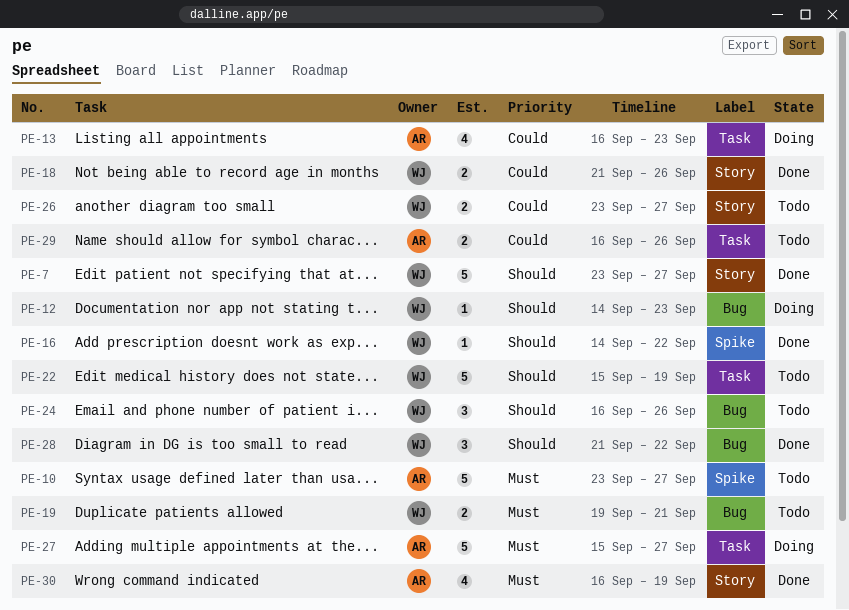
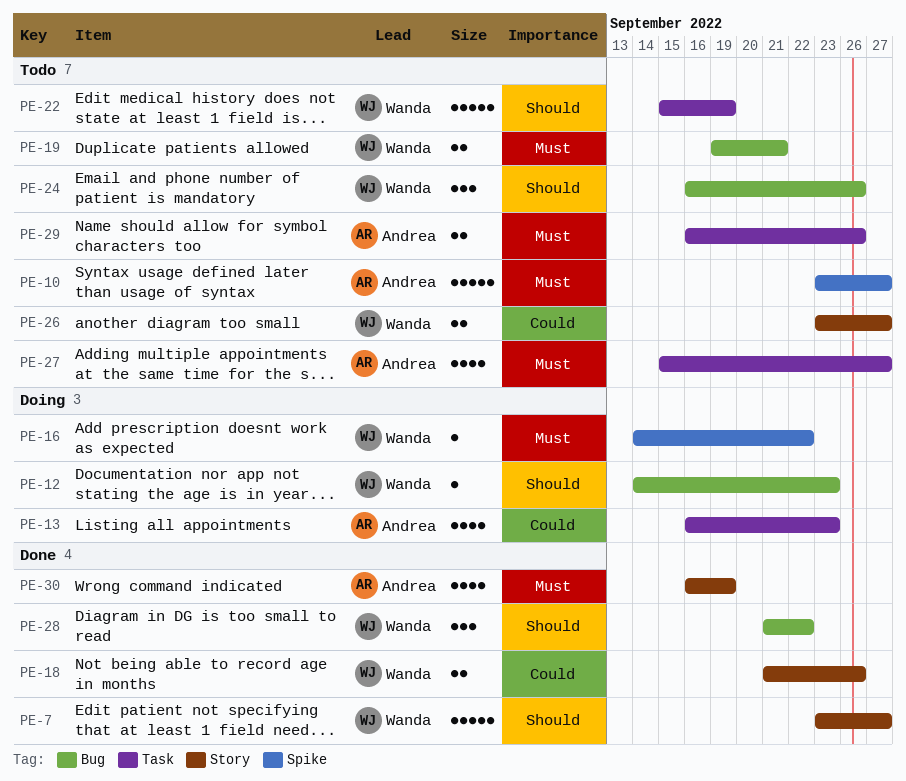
PE-16, status: Done -> Doing
PE-16, priority: Should -> Must
PE-27, status: Doing -> Todo
PE-27, estimate: 5 -> 4
PE-29, priority: Could -> Must

